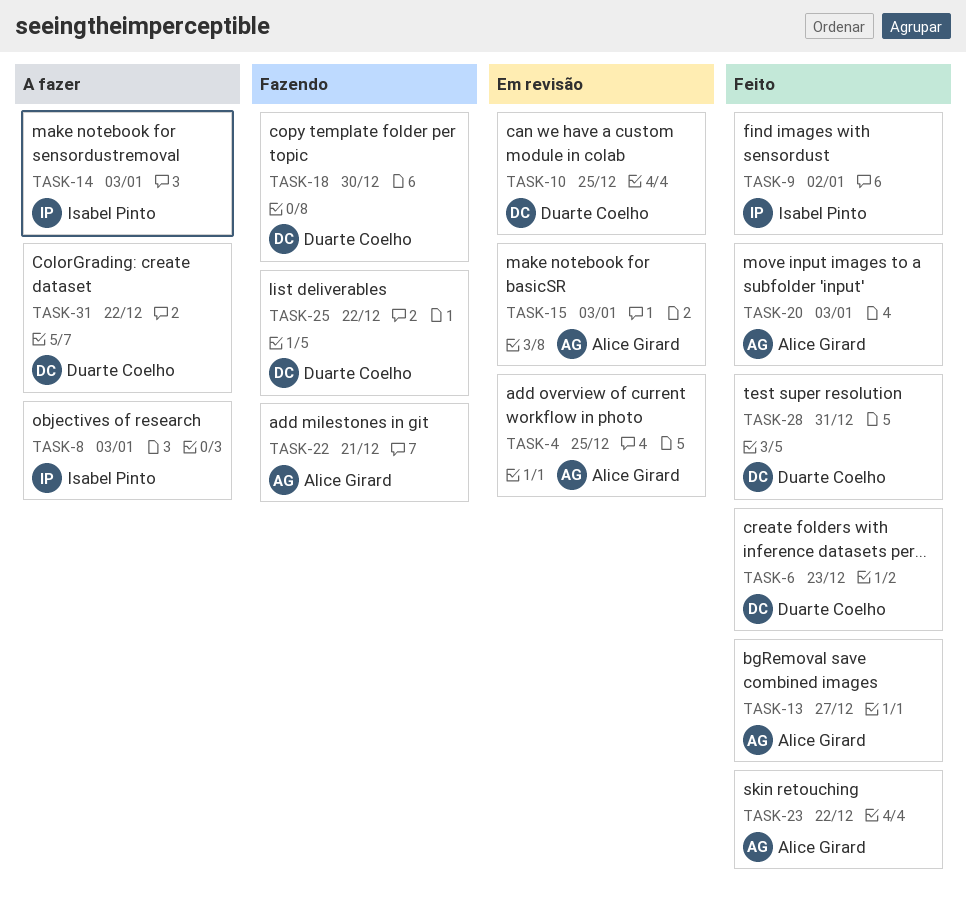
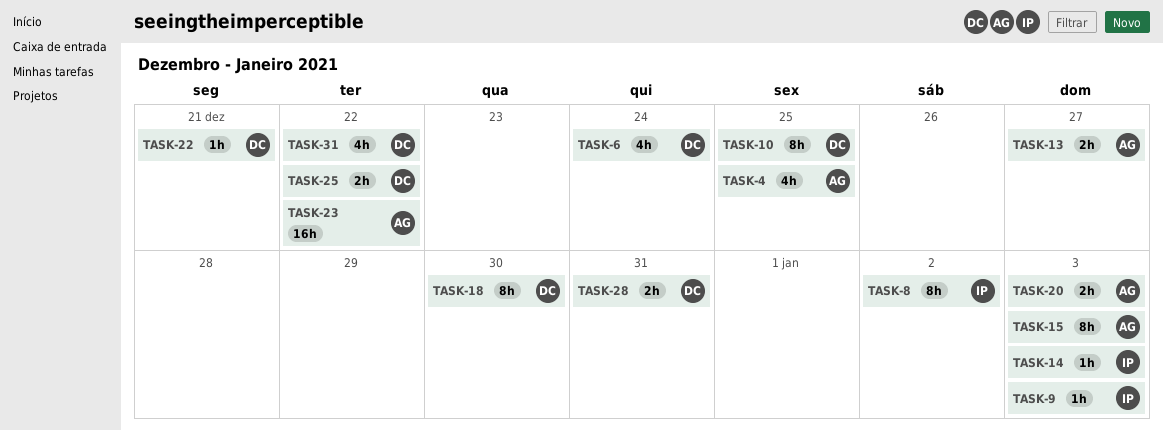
TASK-6, due: Dec 23 -> Dec 24
TASK-8, due: Jan 3 -> Jan 2
TASK-9, due: Jan 2 -> Jan 3
TASK-22, owner: Alice Girard -> Duarte Coelho

